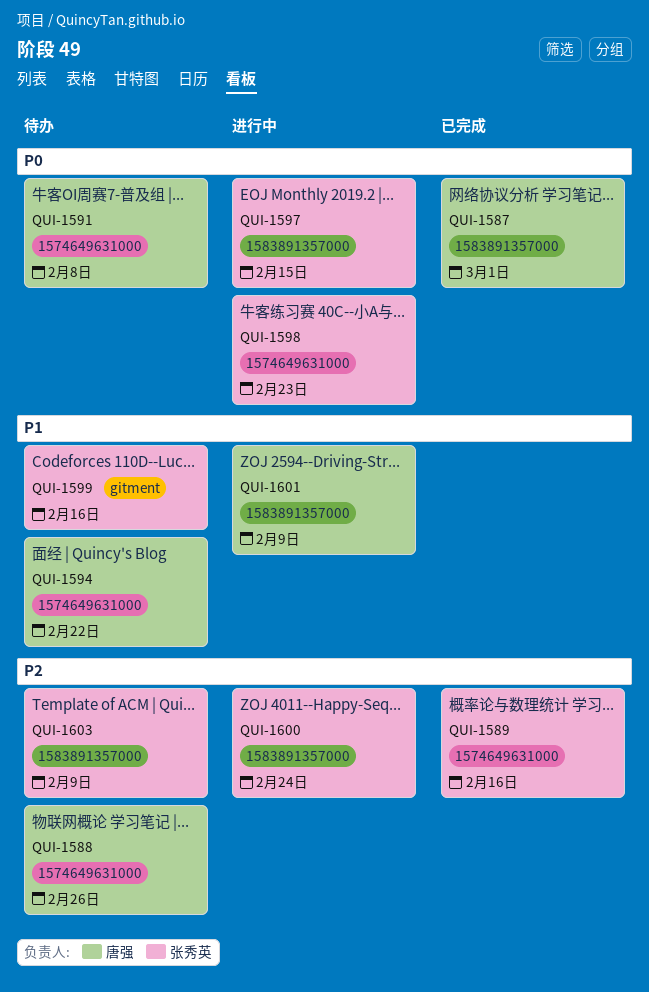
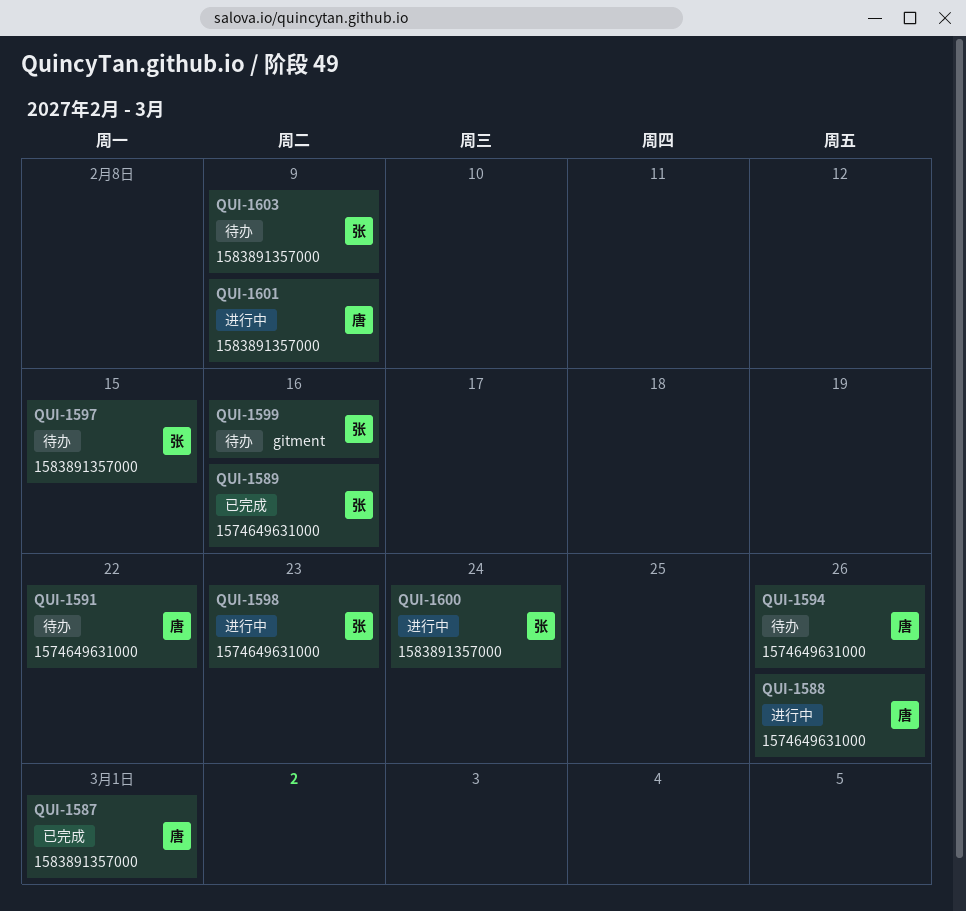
QUI-1588, status: 待办 -> 进行中
QUI-1591, due: Feb 8 -> Feb 22
QUI-1594, due: Feb 22 -> Feb 26
QUI-1597, status: 进行中 -> 待办

